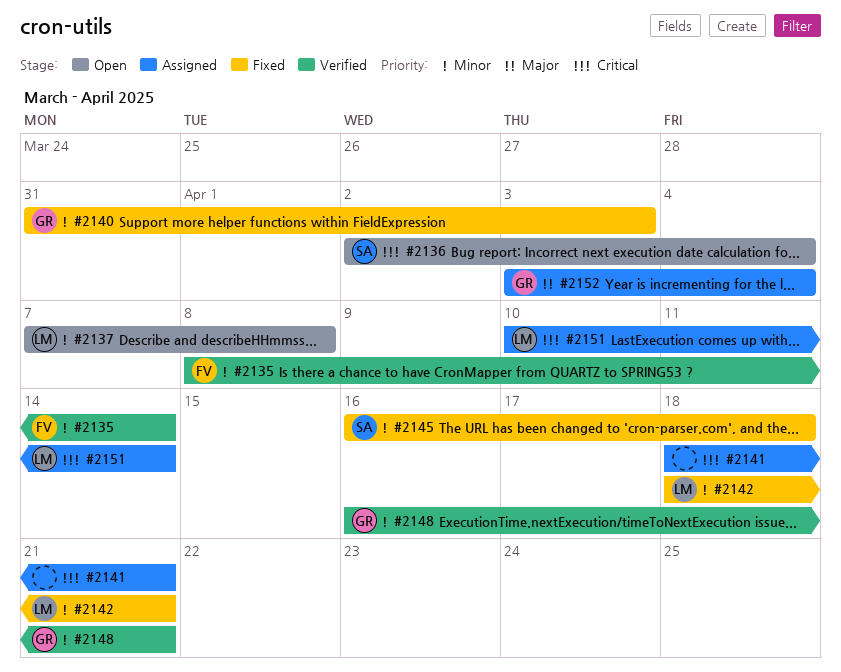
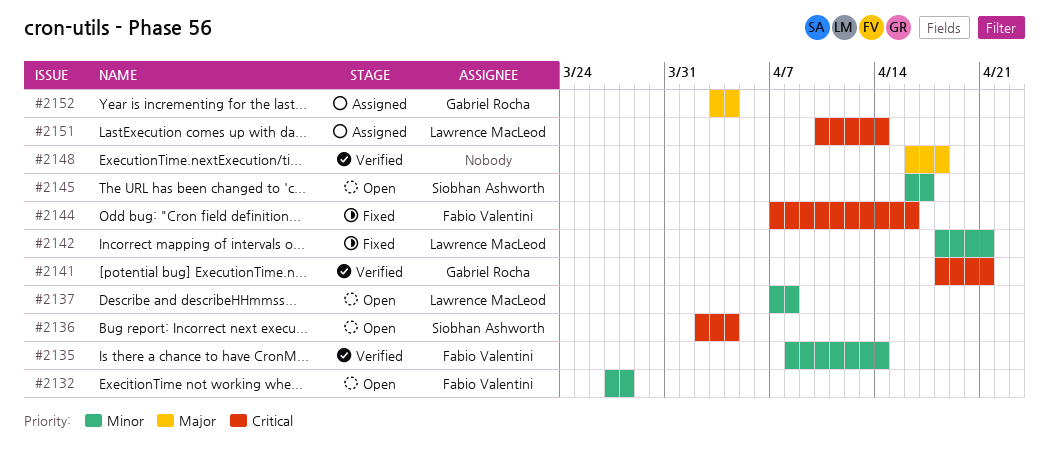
#2132: none -> present
#2140: present -> none
#2141, status: Assigned -> Verified
#2141, owner: none -> Gabriel Rocha
#2144: none -> present
#2145, status: Fixed -> Open
#2145, due: Apr 18 -> Apr 17
#2148, owner: Gabriel Rocha -> none
#2148, priority: Minor -> Major
#2148, due: Apr 21 -> Apr 18

